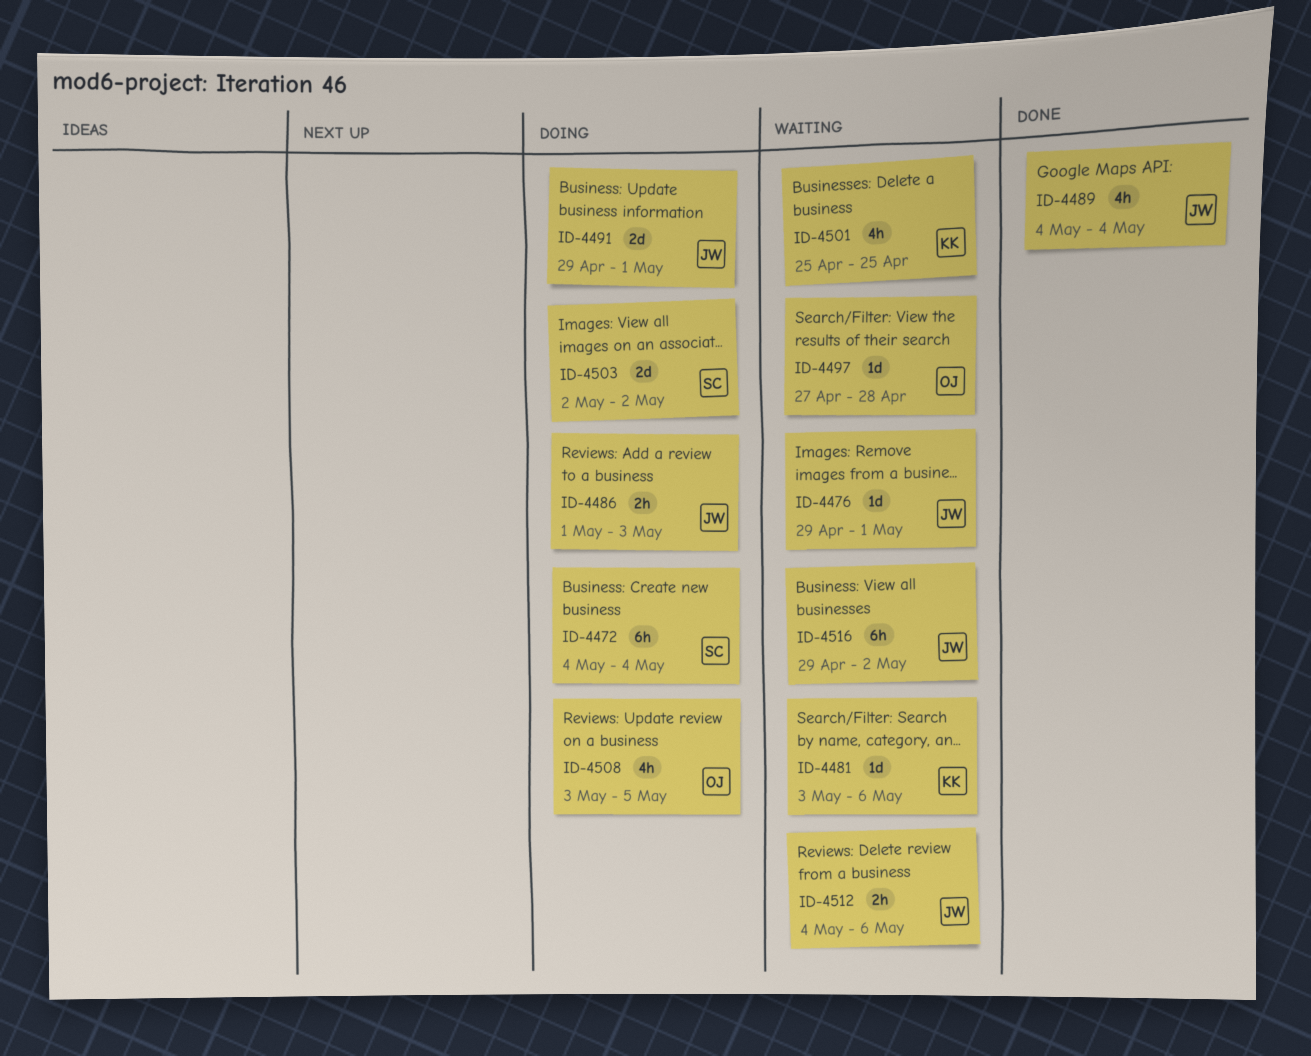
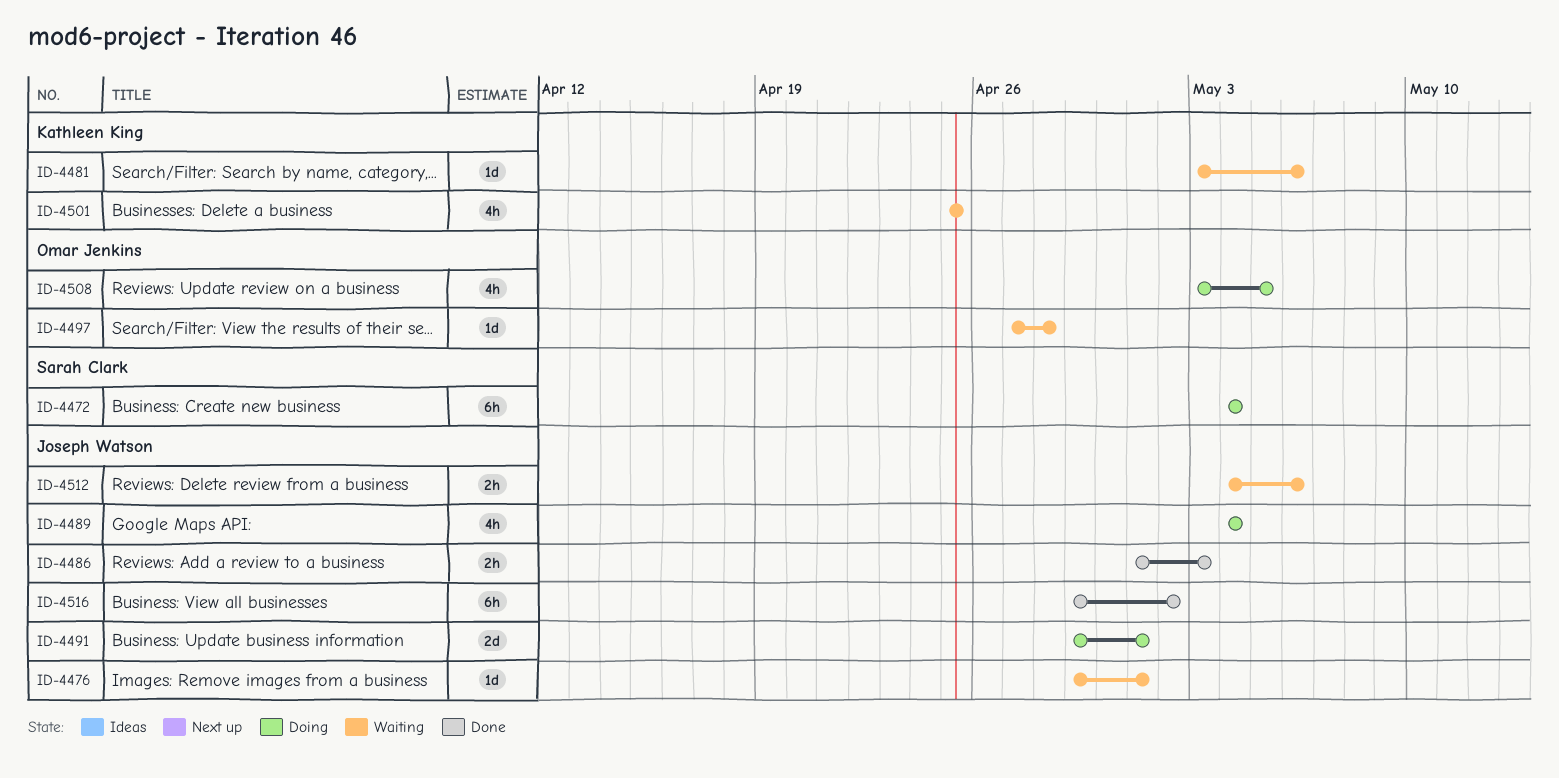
ID-4486, status: Doing -> Done
ID-4489, status: Done -> Doing
ID-4503: present -> none
ID-4516, status: Waiting -> Done

